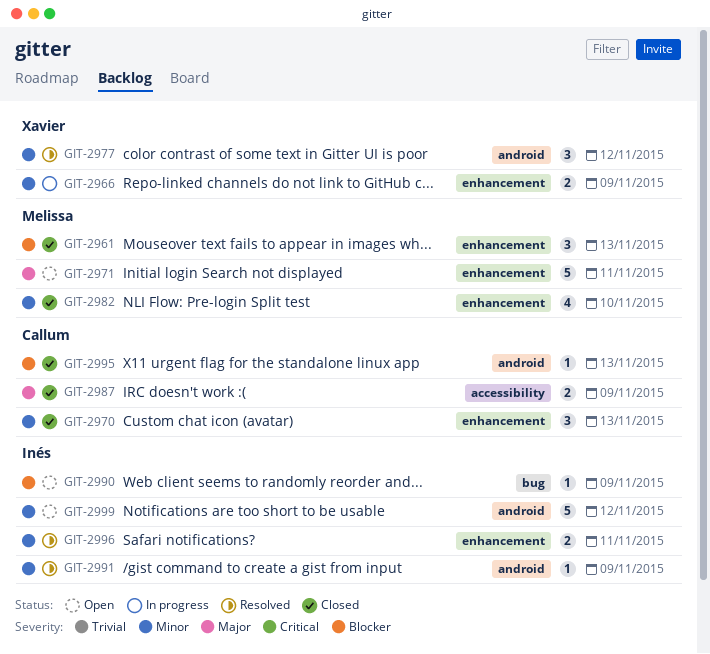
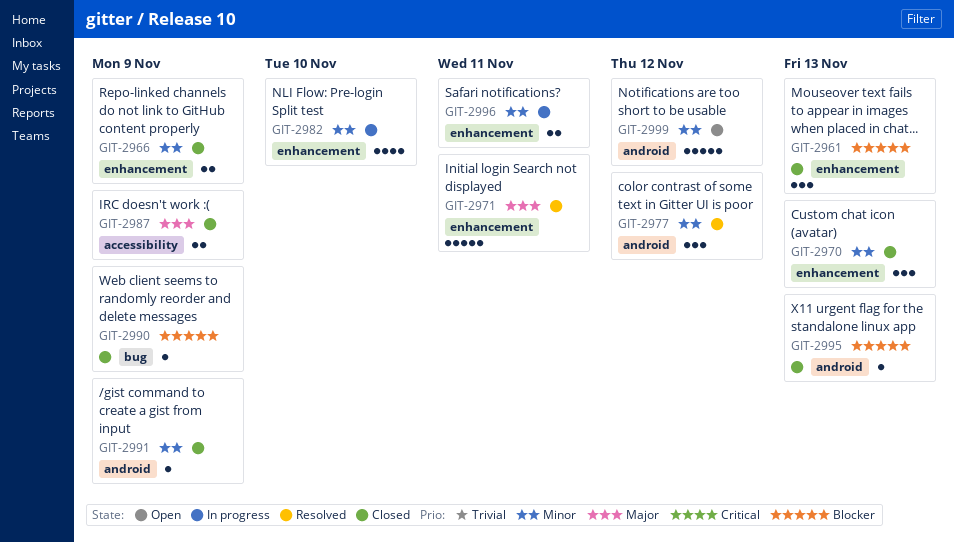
GIT-2966, status: In progress -> Closed
GIT-2971, status: Open -> Resolved
GIT-2982, status: Closed -> In progress
GIT-2990, status: Open -> Closed
GIT-2991, status: Resolved -> Closed
GIT-2996, status: Resolved -> In progress

